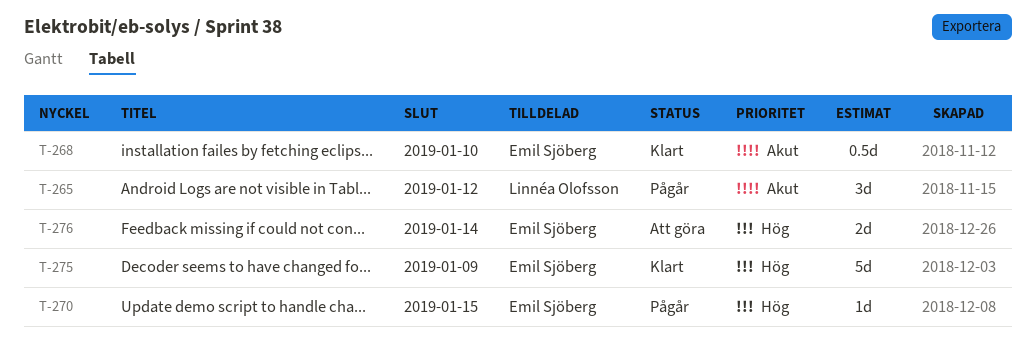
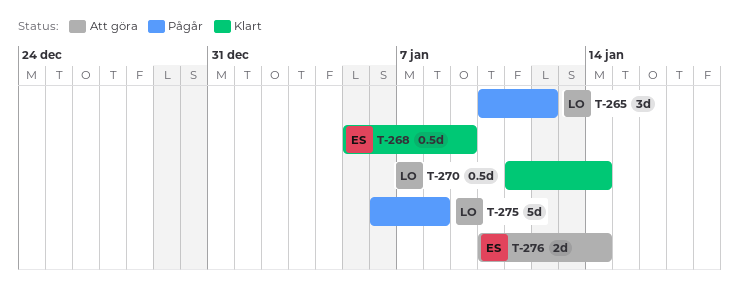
T-268, due: Jan 10 -> Jan 9
T-270, status: Pågår -> Klart
T-270, owner: Emil Sjöberg -> Linnéa Olofsson
T-270, estimate: 1d -> 0.5d
T-270, due: Jan 15 -> Jan 14
T-275, status: Klart -> Pågår
T-275, owner: Emil Sjöberg -> Linnéa Olofsson
T-275, due: Jan 9 -> Jan 8

